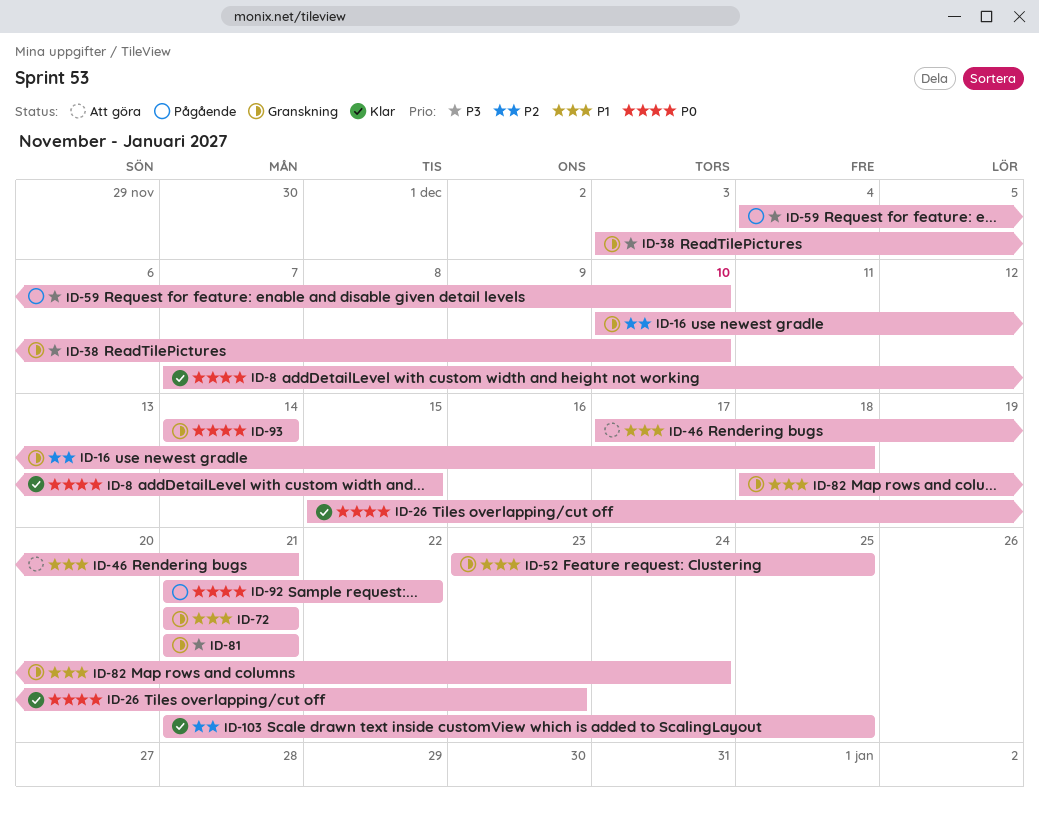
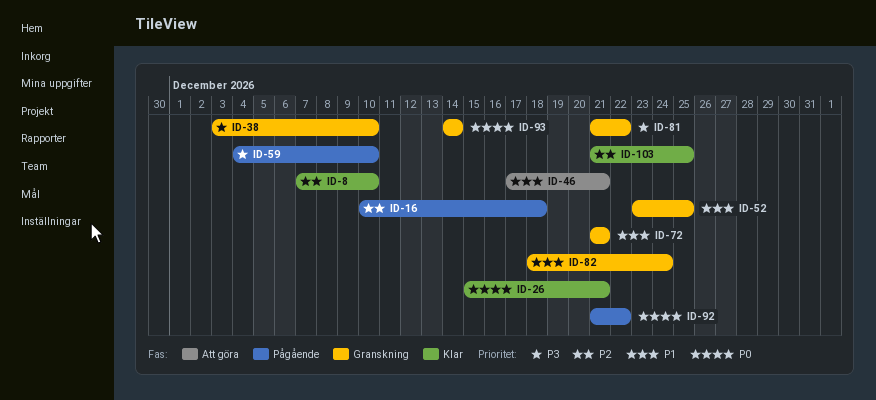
ID-8, priority: P0 -> P2
ID-8, due: Dec 15 -> Dec 10
ID-16, status: Granskning -> Pågående
ID-26, due: Dec 23 -> Dec 21
ID-81, due: Dec 21 -> Dec 22

